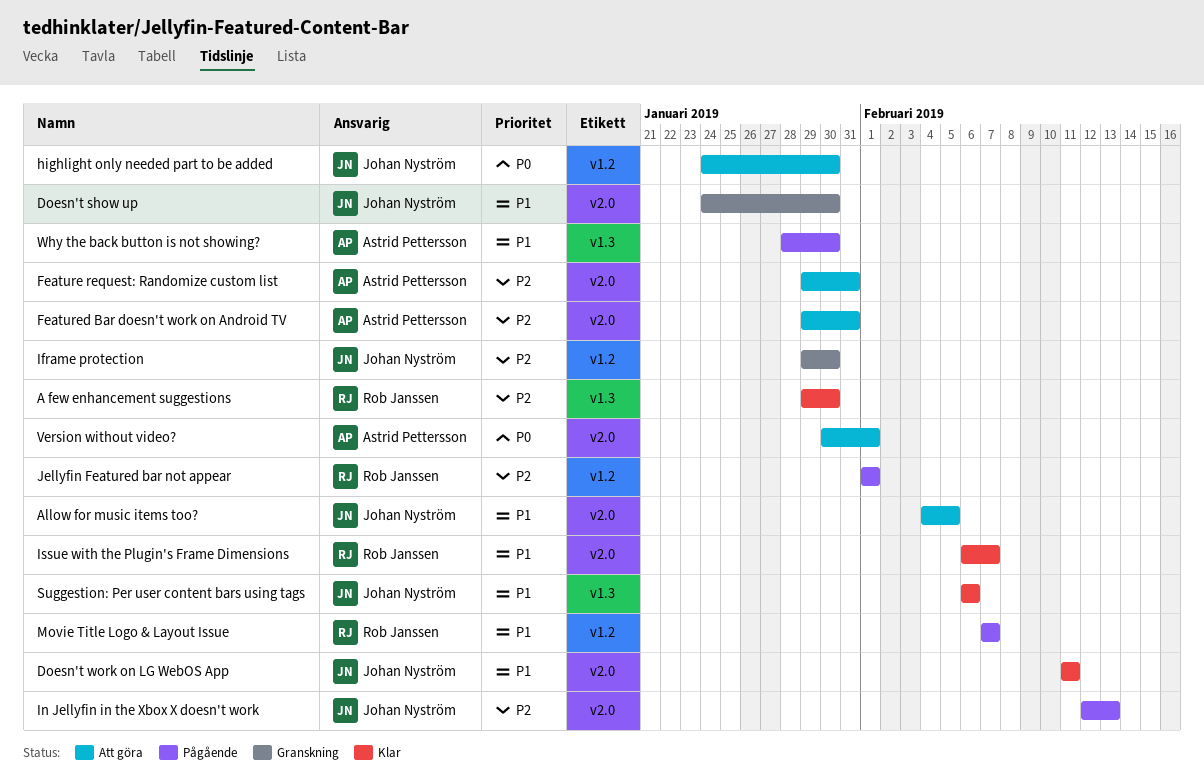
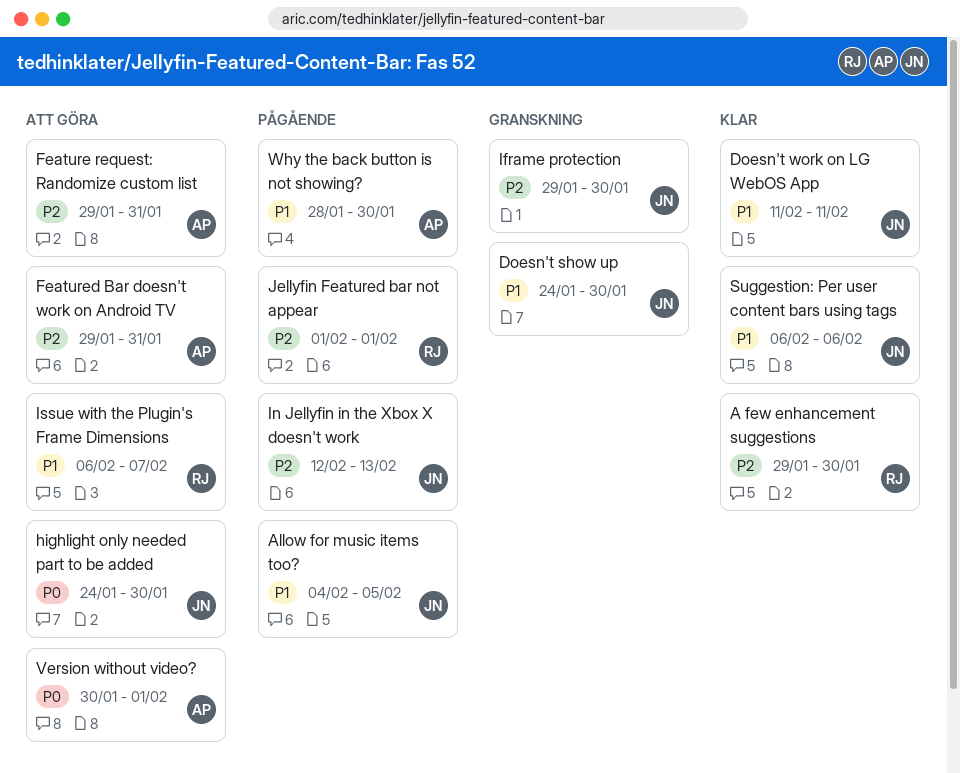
Allow for music items too?, status: Att göra -> Pågående
Issue with the Plugin's Frame Dimensions, status: Klar -> Att göra
Movie Title Logo & Layout Issue: present -> none

